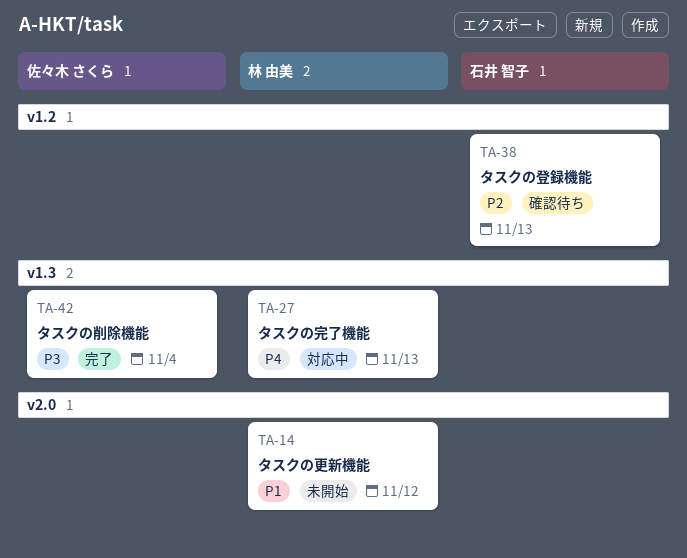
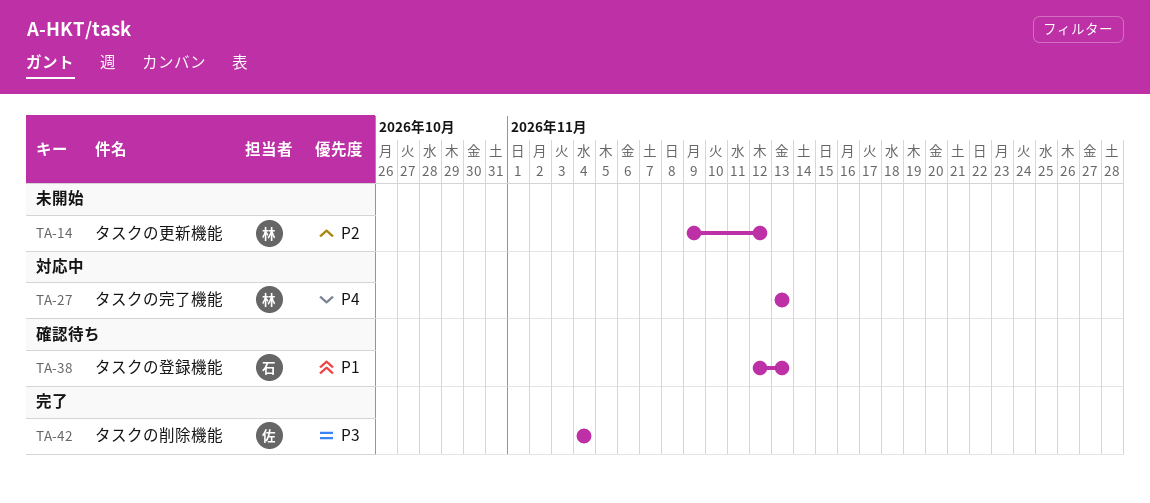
TA-14, priority: P1 -> P2
TA-38, priority: P2 -> P1

